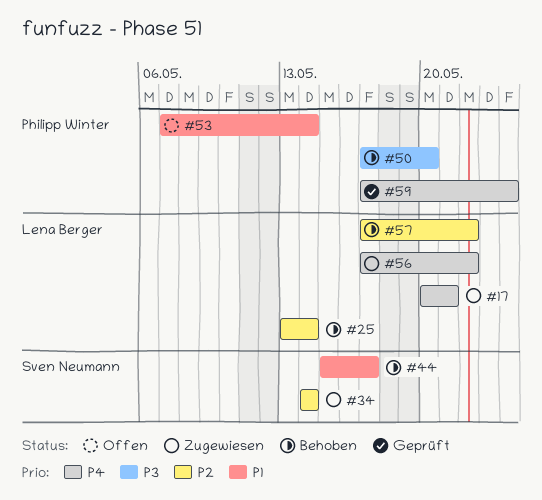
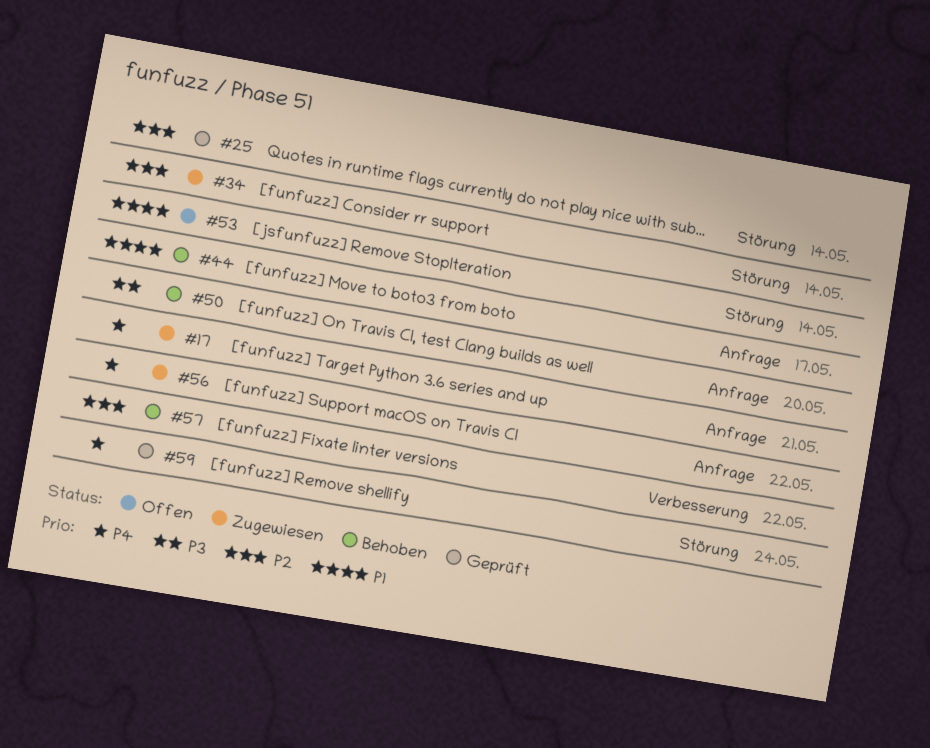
#25, status: Behoben -> Geprüft

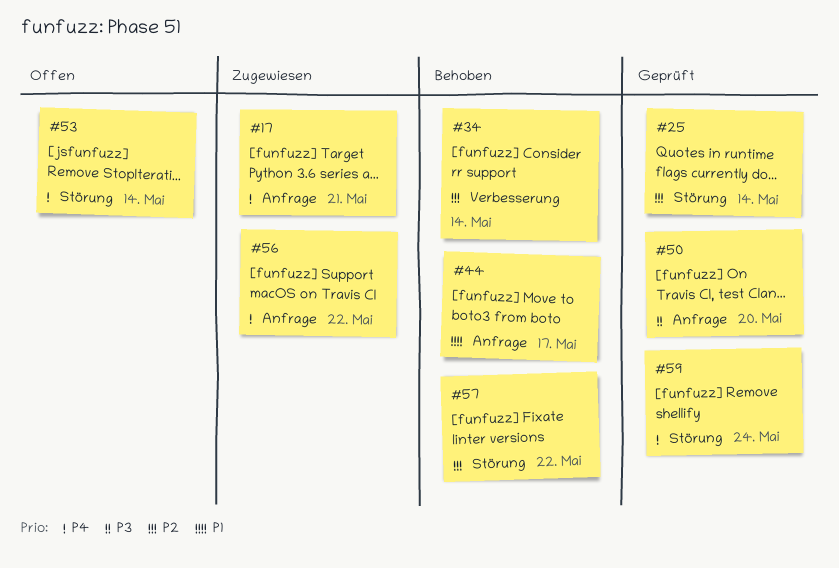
#34, status: Zugewiesen -> Behoben
#34, label: Störung -> Verbesserung
#50, status: Behoben -> Geprüft
#53, priority: P1 -> P4
#57, label: Verbesserung -> Störung

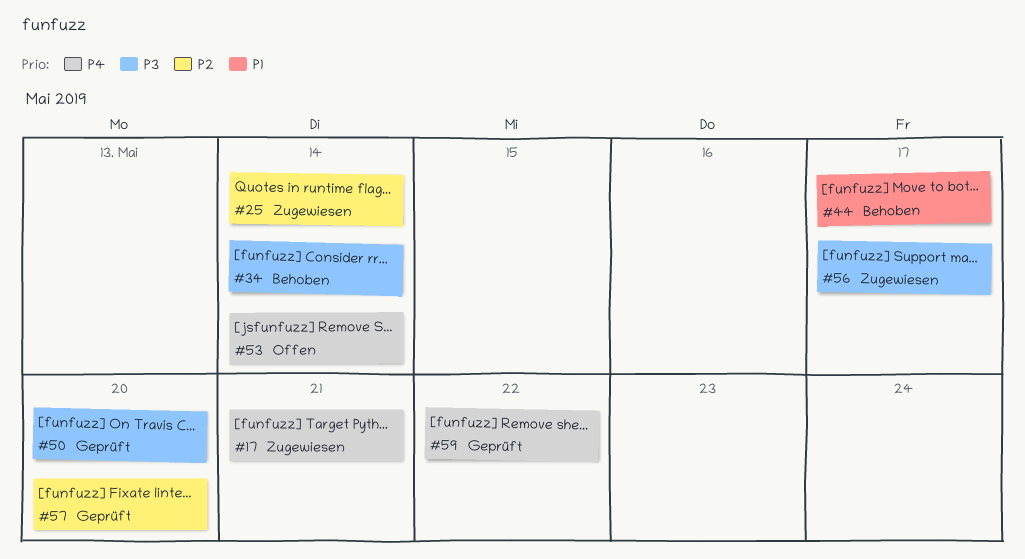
#25, status: Geprüft -> Zugewiesen
#34, priority: P2 -> P3
#56, priority: P4 -> P3
#56, due: May 22 -> May 17
#57, status: Behoben -> Geprüft
#57, due: May 22 -> May 20
#59, due: May 24 -> May 22

